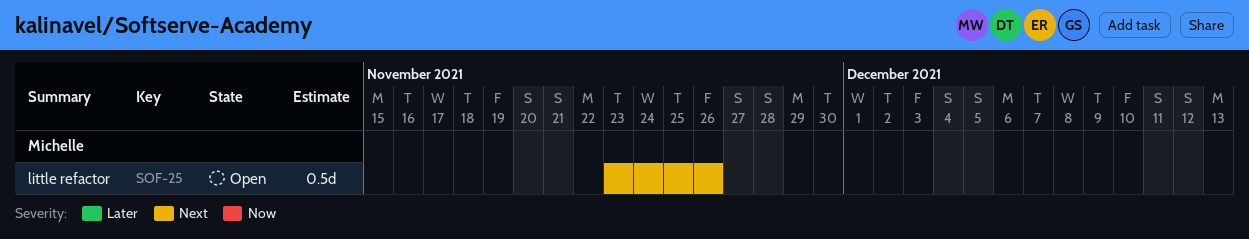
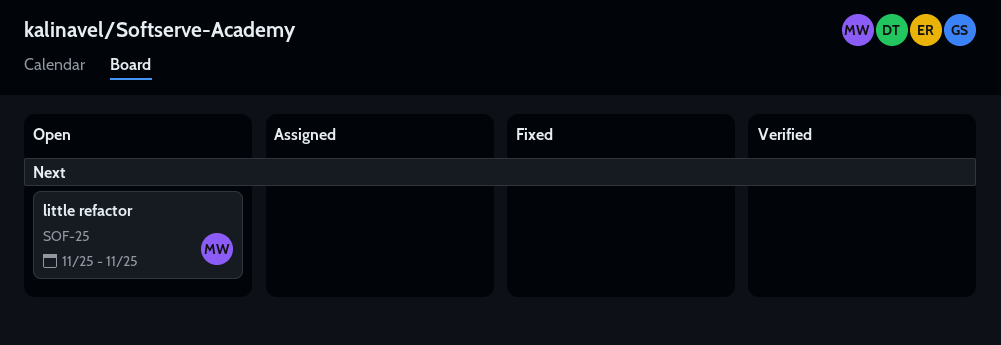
SOF-25, start: Nov 23 -> Nov 25
SOF-25, due: Nov 26 -> Nov 25

